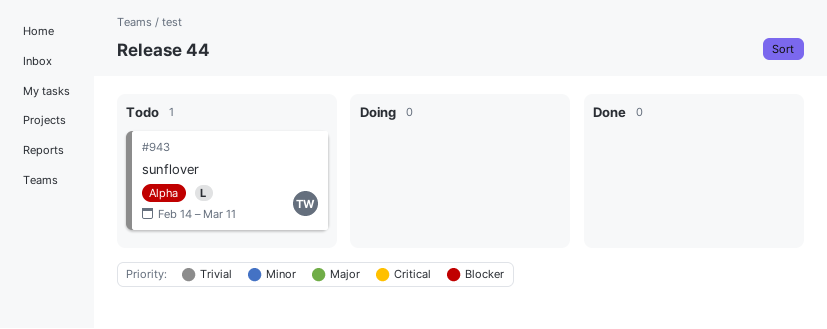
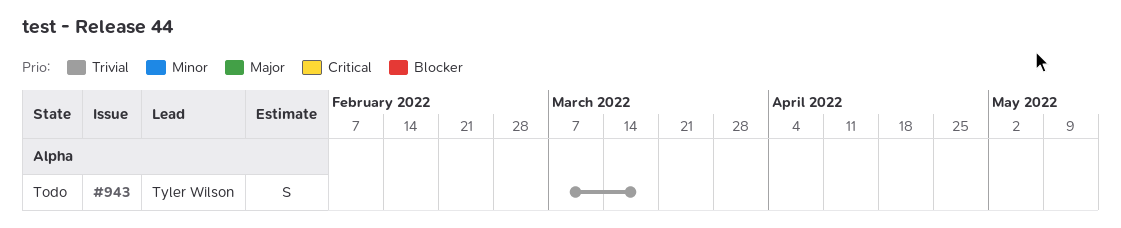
#943, estimate: L -> S
#943, start: Feb 14 -> Mar 7
#943, due: Mar 11 -> Mar 18

